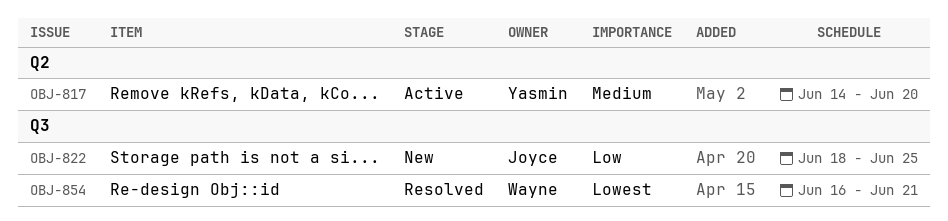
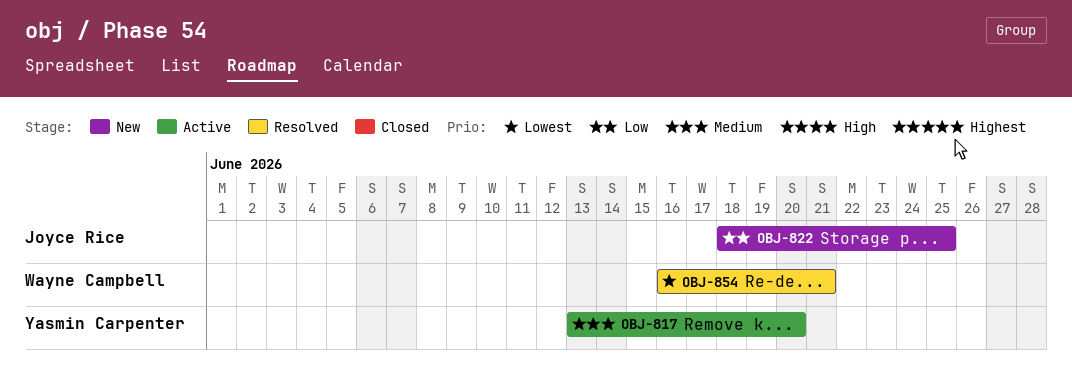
OBJ-817, start: Jun 14 -> Jun 13

